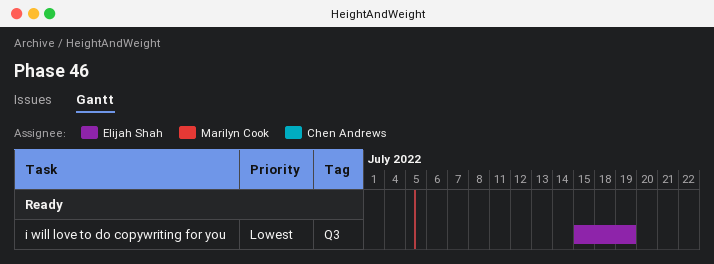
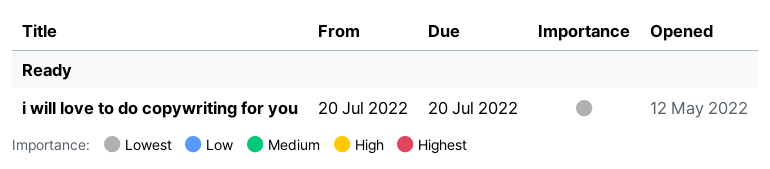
i will love to do copywriting for you, start: Jul 15 -> Jul 20
i will love to do copywriting for you, due: Jul 19 -> Jul 20

